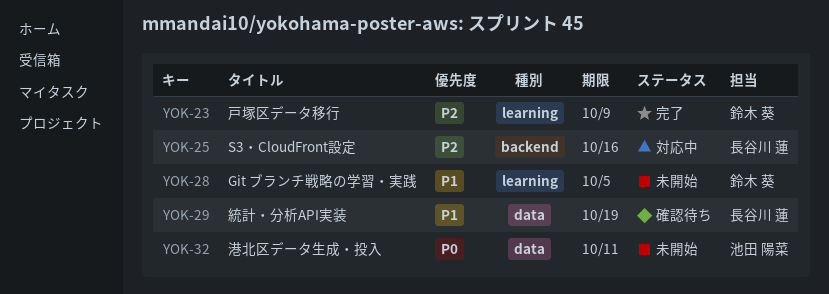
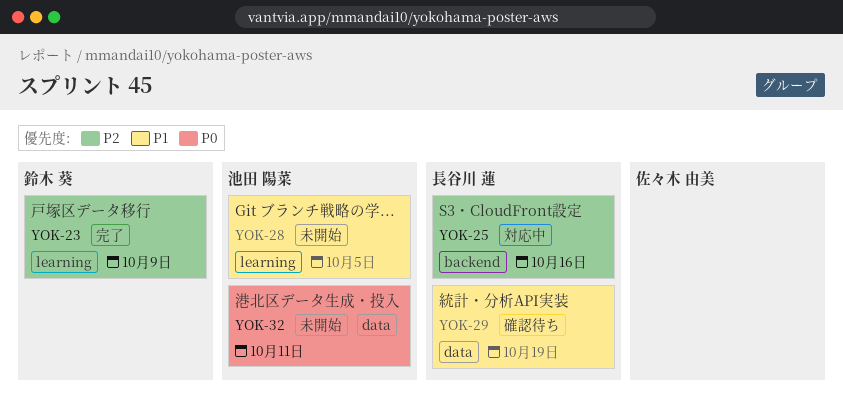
YOK-28, owner: 鈴木 葵 -> 池田 陽菜

